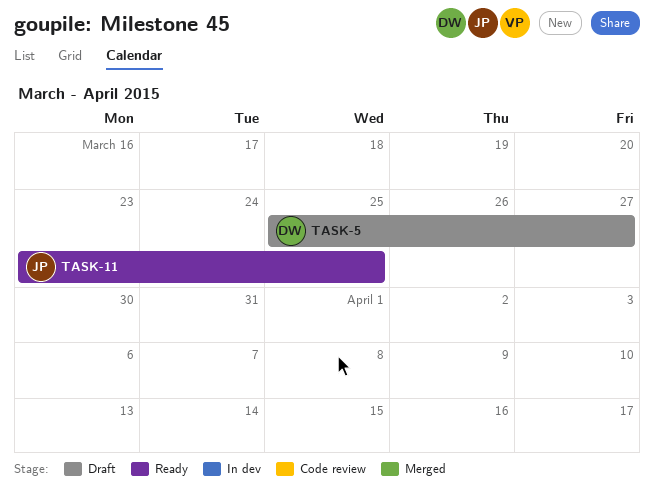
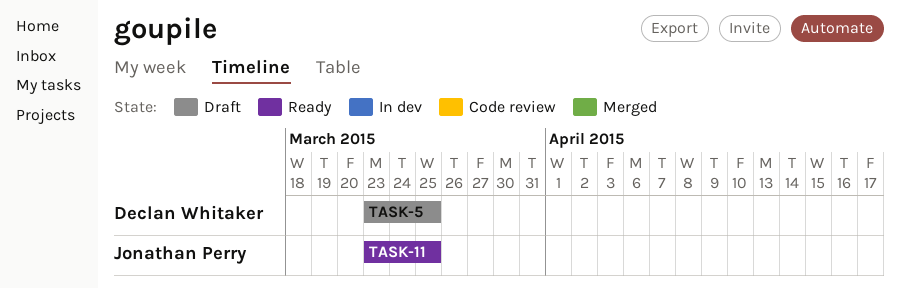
TASK-5, start: Mar 25 -> Mar 23
TASK-5, due: Mar 27 -> Mar 25

